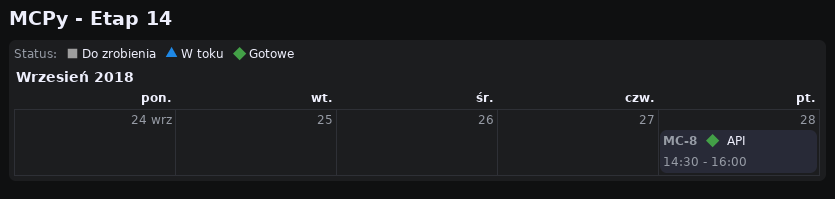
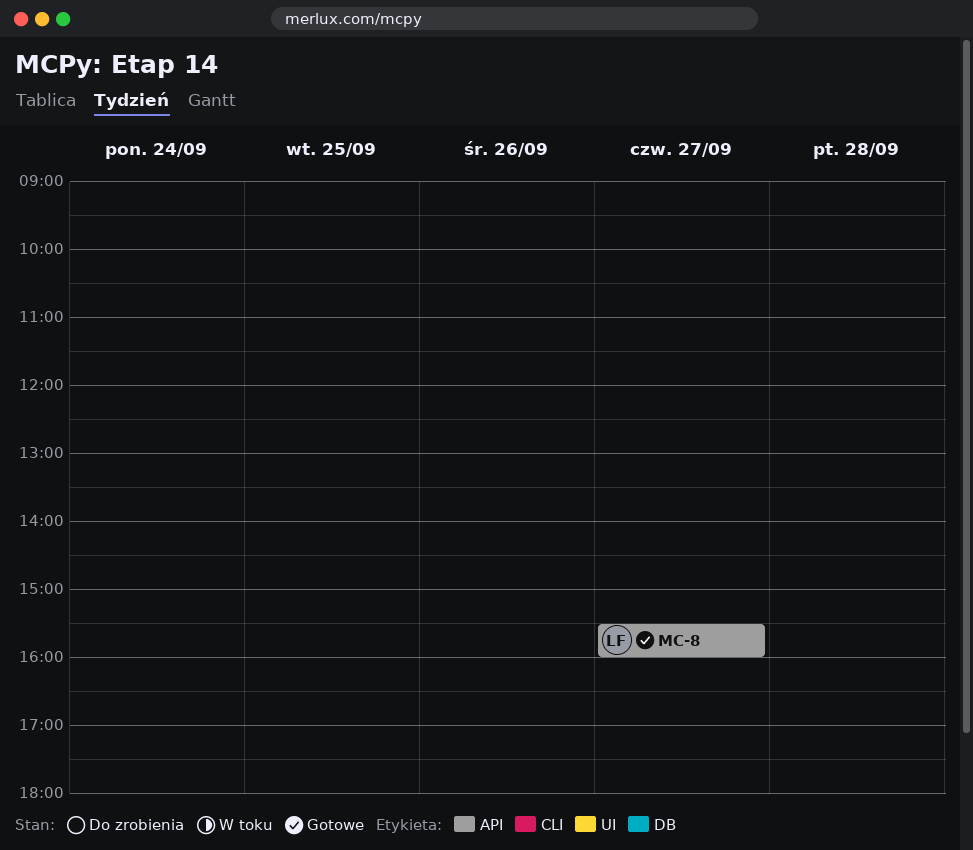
MC-8, day: Sep 28 -> Sep 27
MC-8, begins: 14:30 -> 15:30

